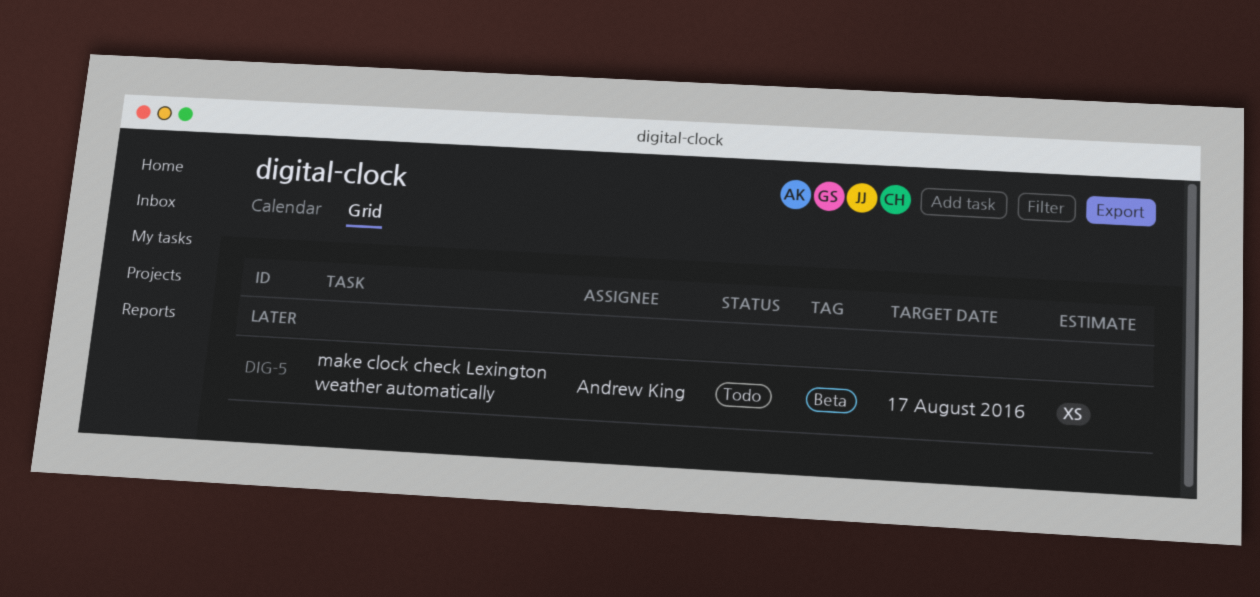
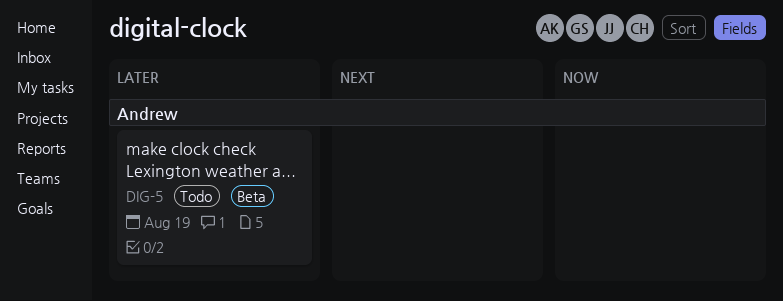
DIG-5, due: Aug 17 -> Aug 19

